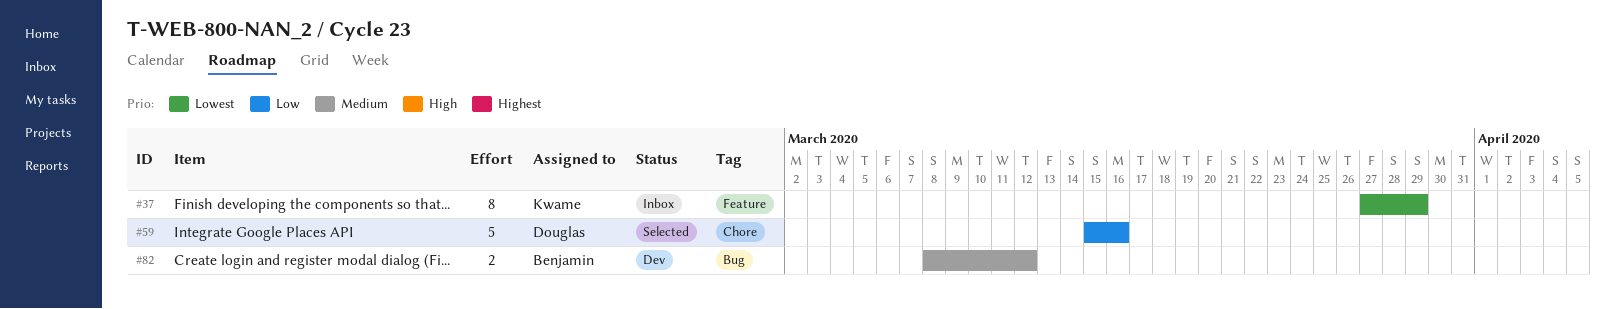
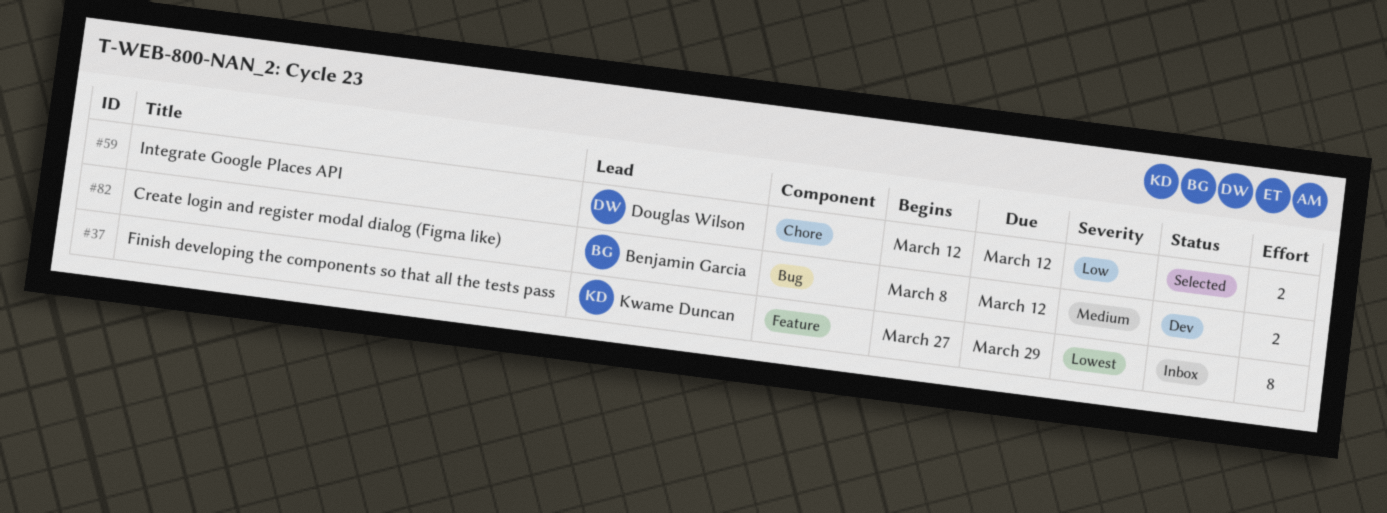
#59, estimate: 5 -> 2
#59, start: Mar 15 -> Mar 12
#59, due: Mar 16 -> Mar 12

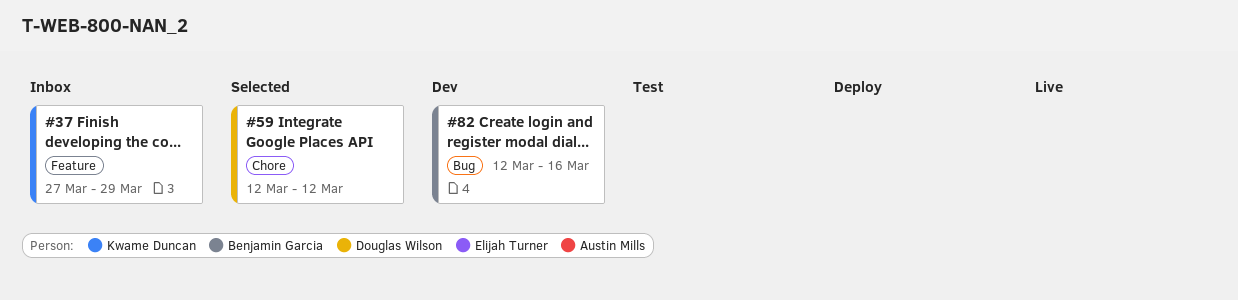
#82, start: Mar 8 -> Mar 12
#82, due: Mar 12 -> Mar 16

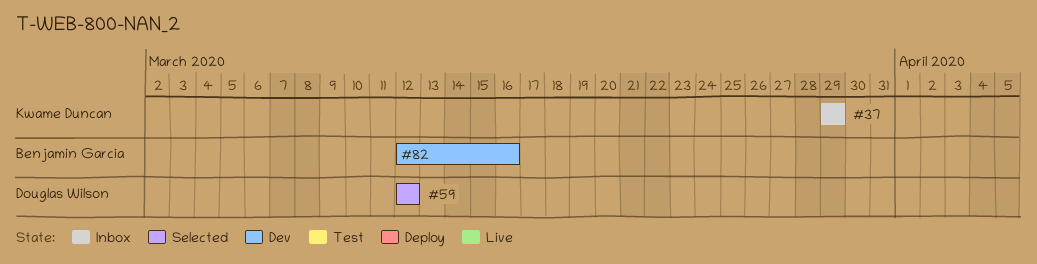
#37, start: Mar 27 -> Mar 29

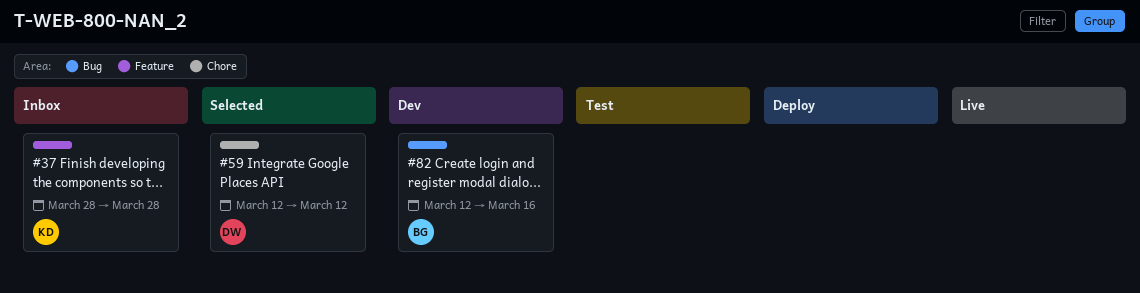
#37, start: Mar 29 -> Mar 28
#37, due: Mar 29 -> Mar 28

